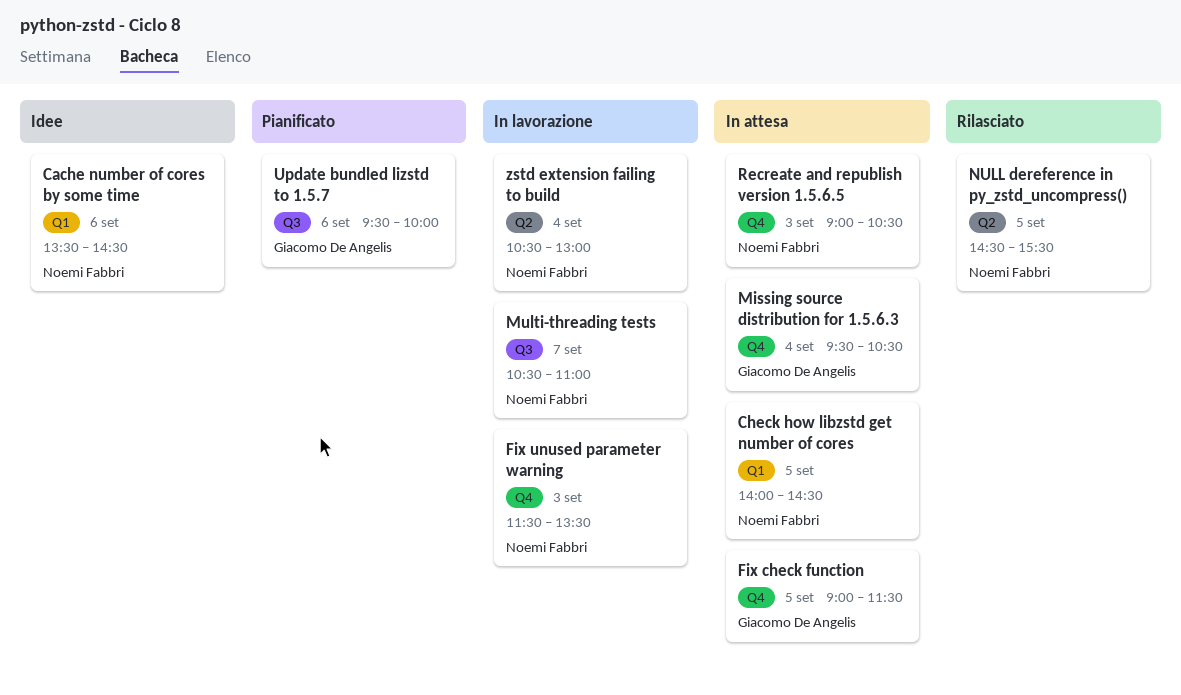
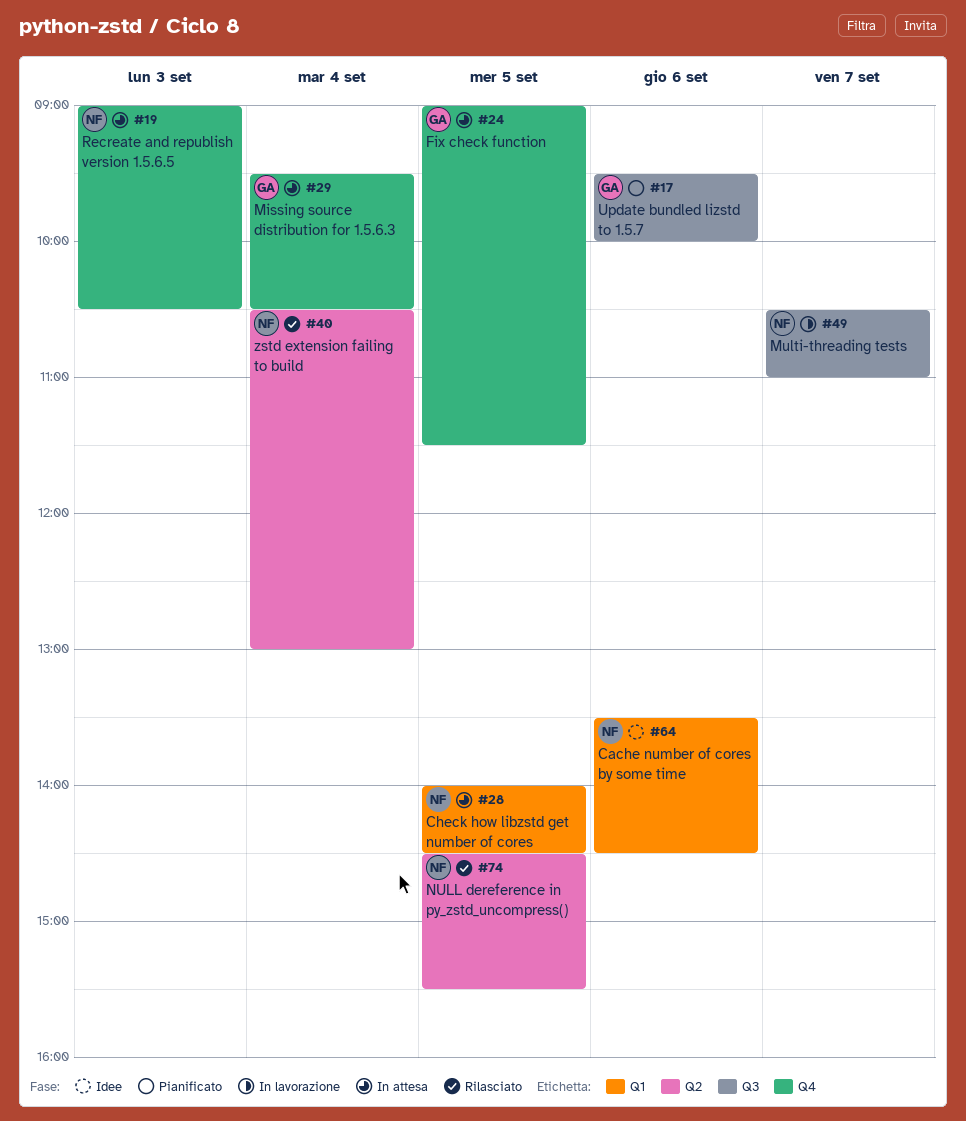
Fix unused parameter warning: present -> none
zstd extension failing to build, status: In lavorazione -> Rilasciato

